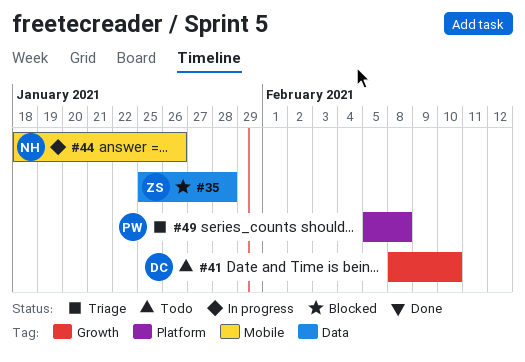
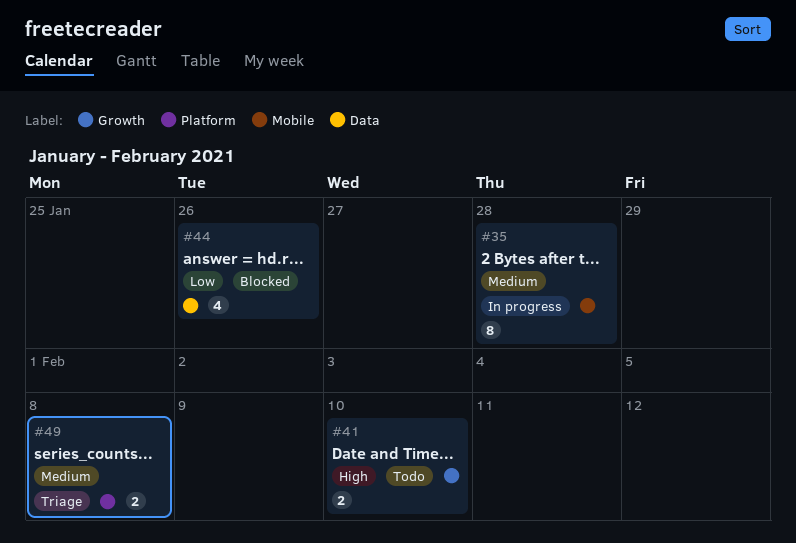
#35, status: Blocked -> In progress
#35, label: Data -> Mobile
#44, status: In progress -> Blocked
#44, label: Mobile -> Data

